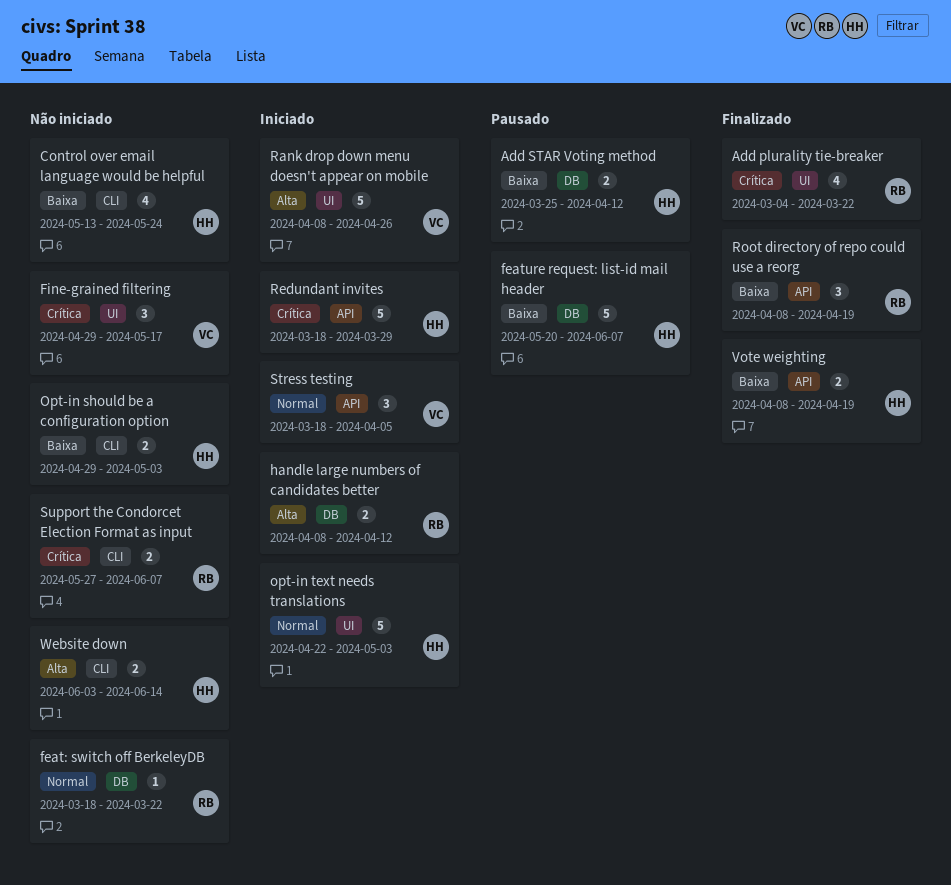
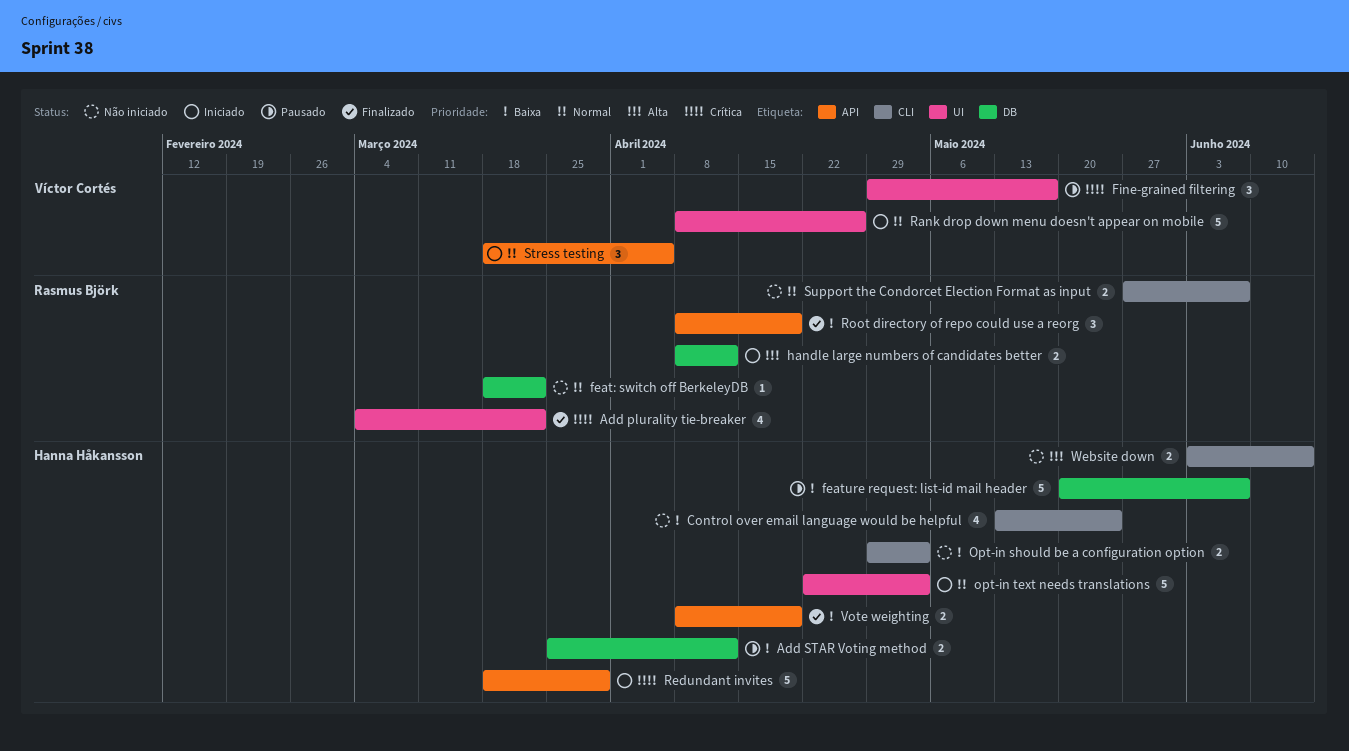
Fine-grained filtering, status: Não iniciado -> Pausado
Rank drop down menu doesn't appear on mobile, priority: Alta -> Normal
Support the Condorcet Election Format as input, priority: Crítica -> Normal

